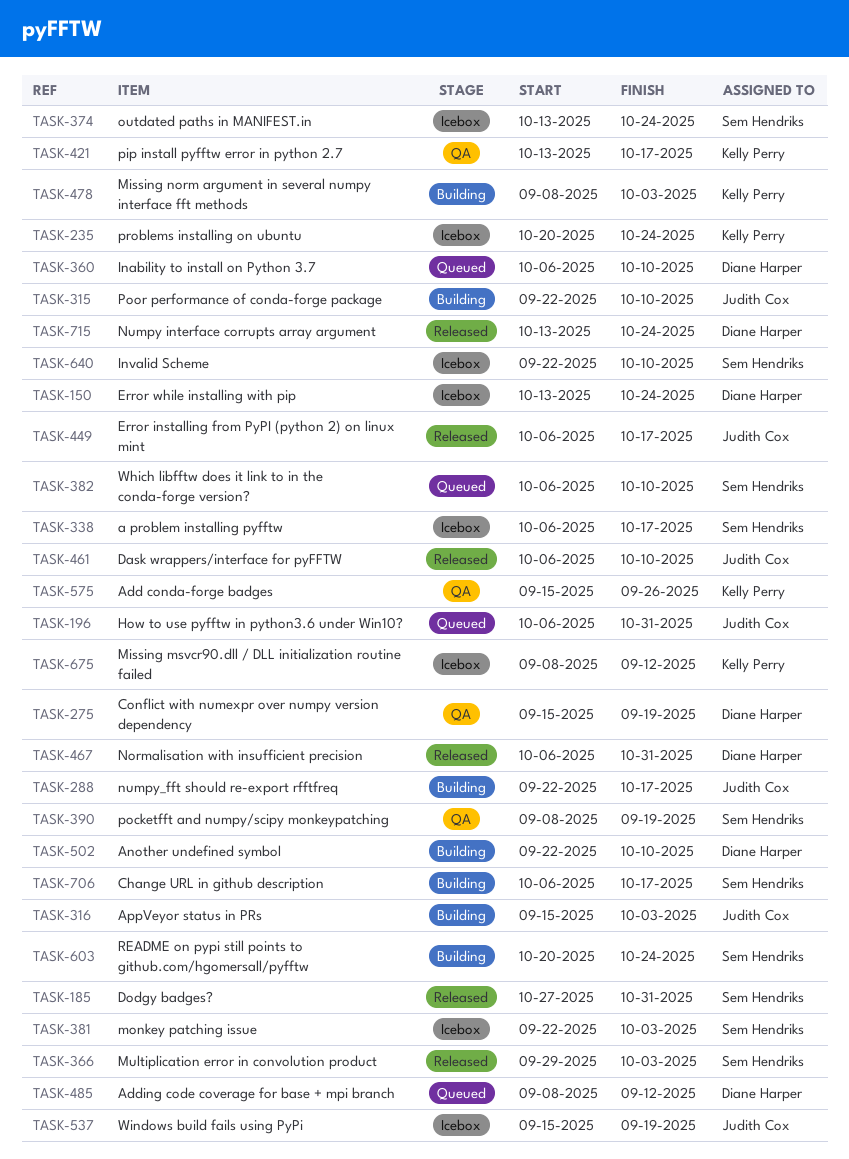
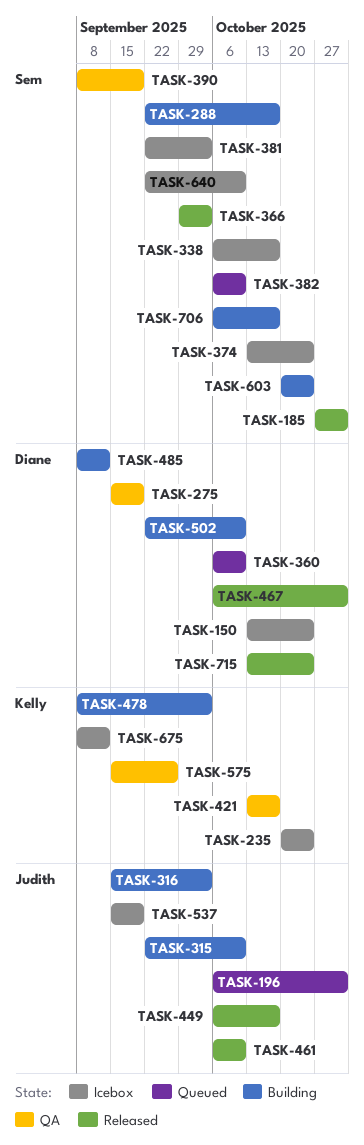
TASK-288, owner: Judith Cox -> Sem Hendriks
TASK-485, status: Queued -> Building

